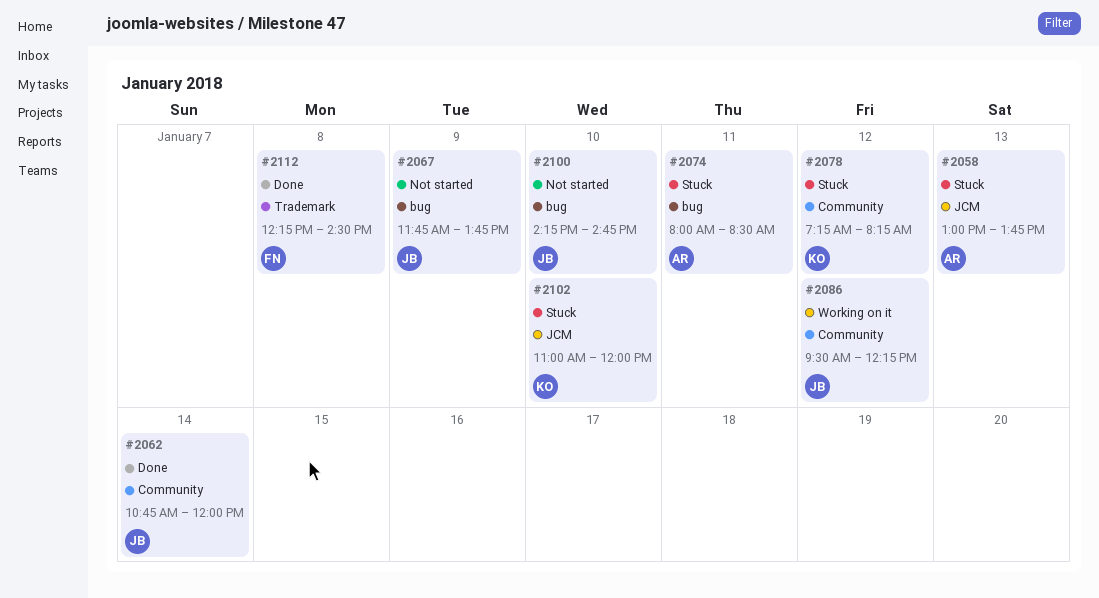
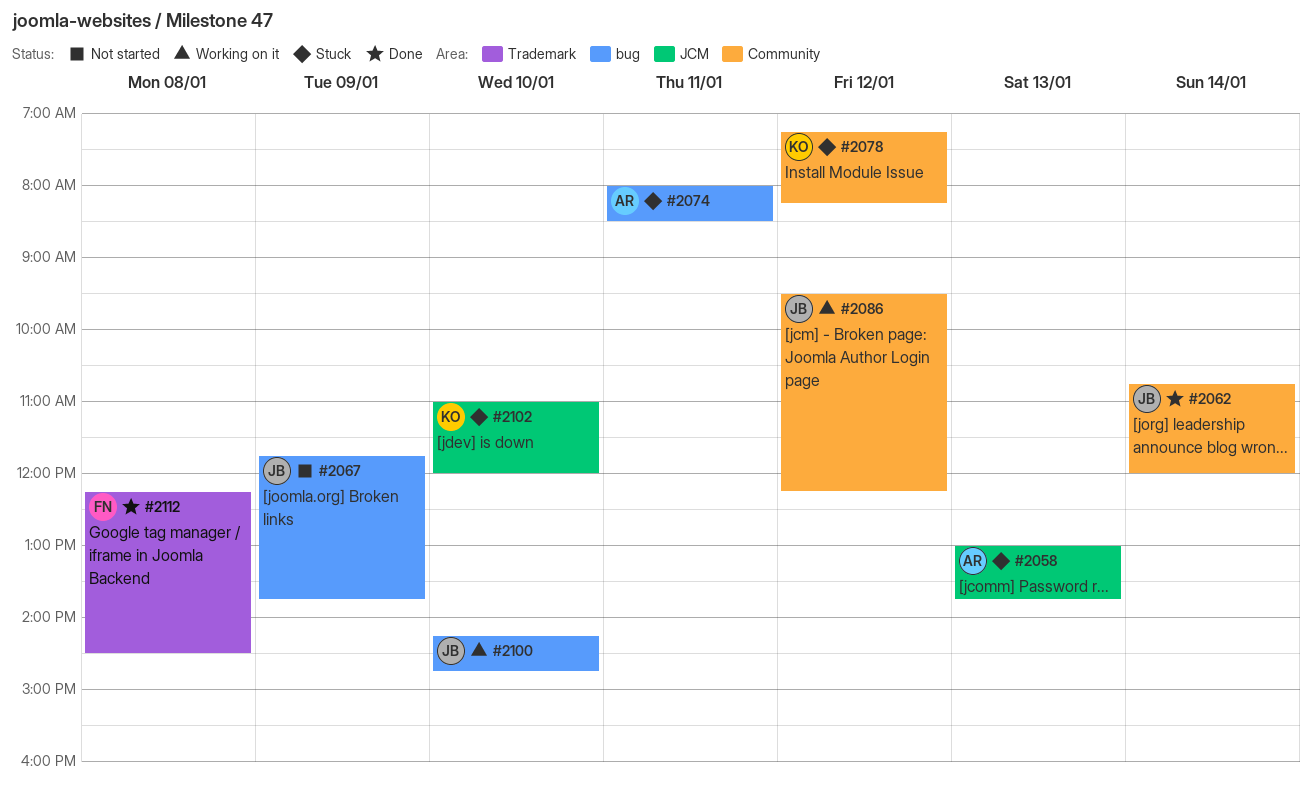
#2100, status: Not started -> Working on it

